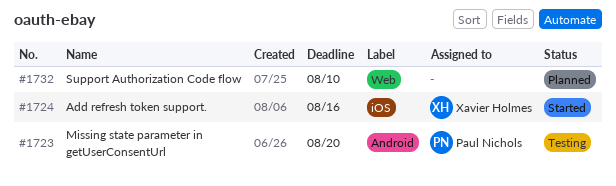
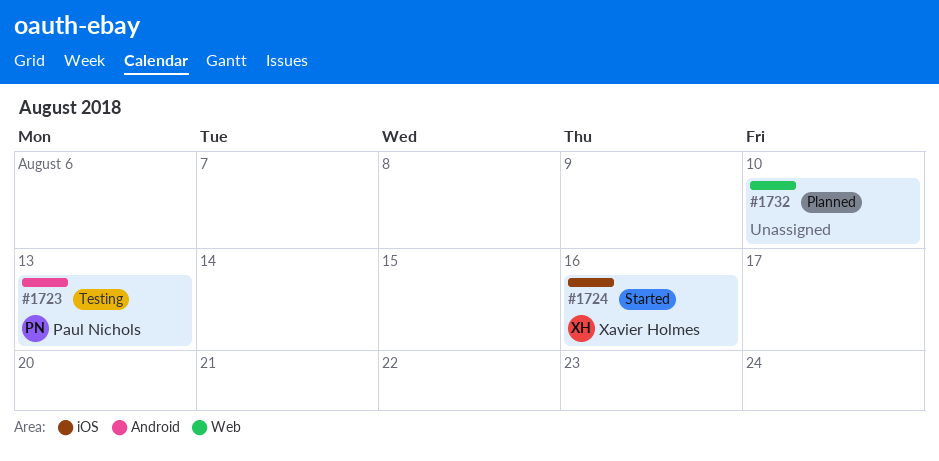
#1723, due: Aug 20 -> Aug 13

